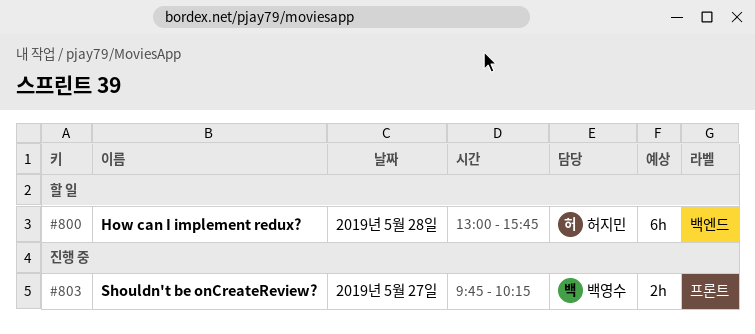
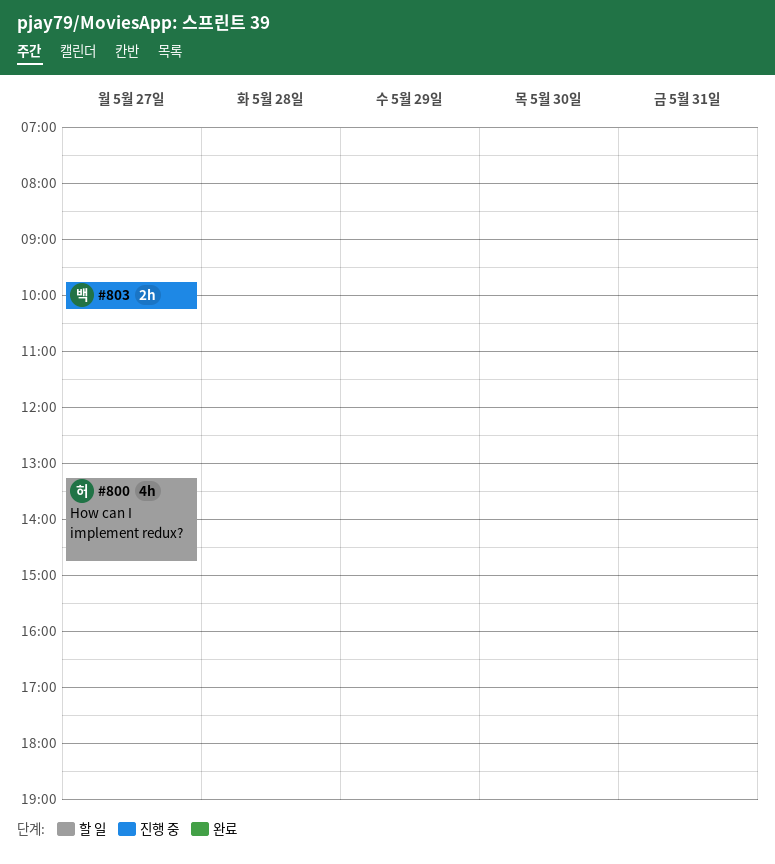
#800, estimate: 6h -> 4h
#800, day: May 28 -> May 27
#800, begins: 13:00 -> 13:15
#800, ends: 15:45 -> 14:45

